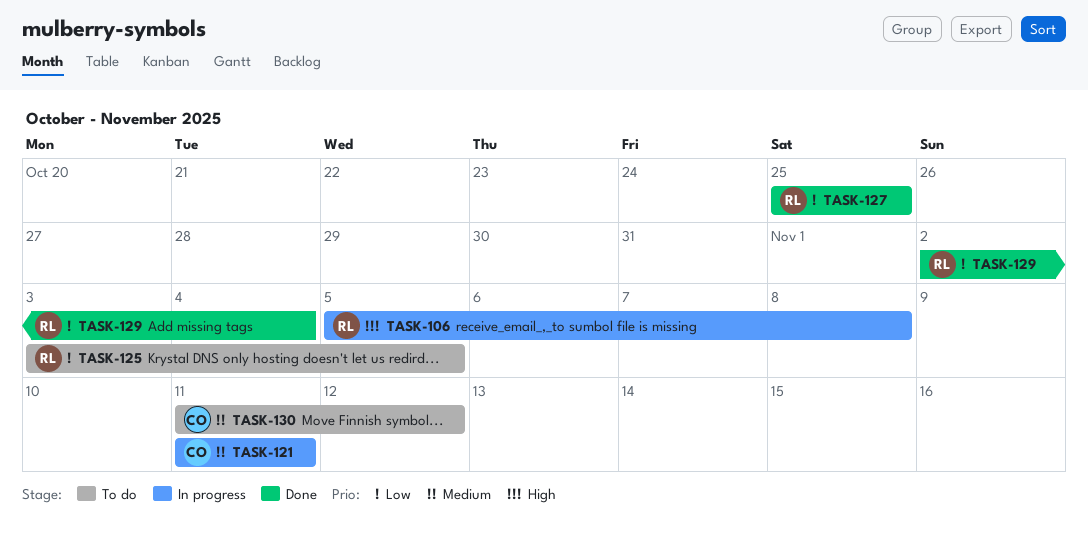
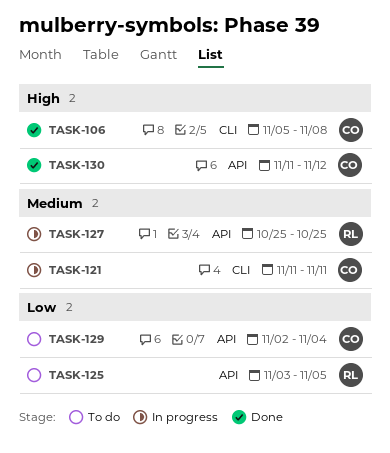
TASK-106, status: In progress -> Done
TASK-106, owner: RL -> CO
TASK-127, status: Done -> In progress
TASK-127, priority: Low -> Medium
TASK-129, status: Done -> To do
TASK-129, owner: RL -> CO
TASK-130, status: To do -> Done
TASK-130, priority: Medium -> High

